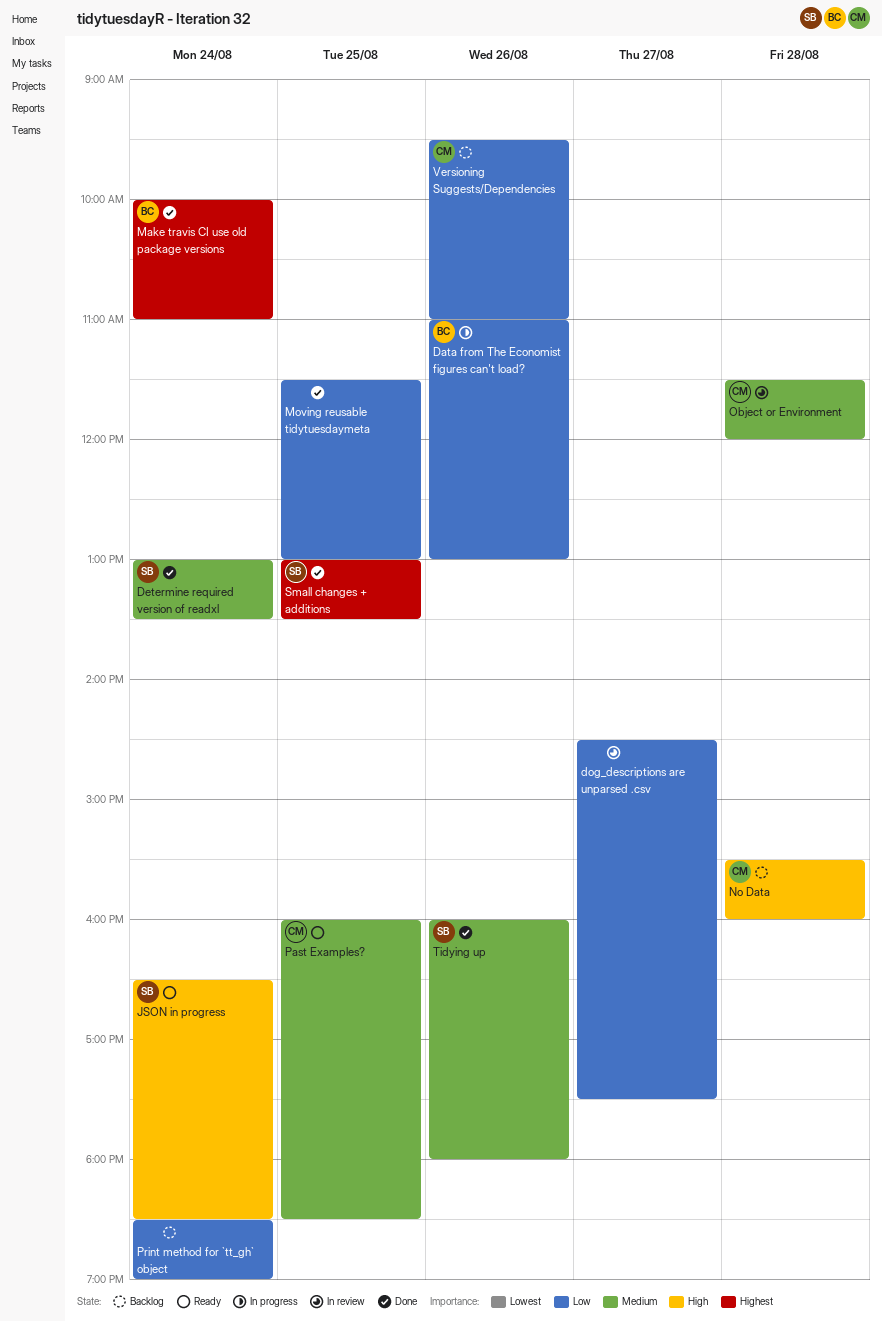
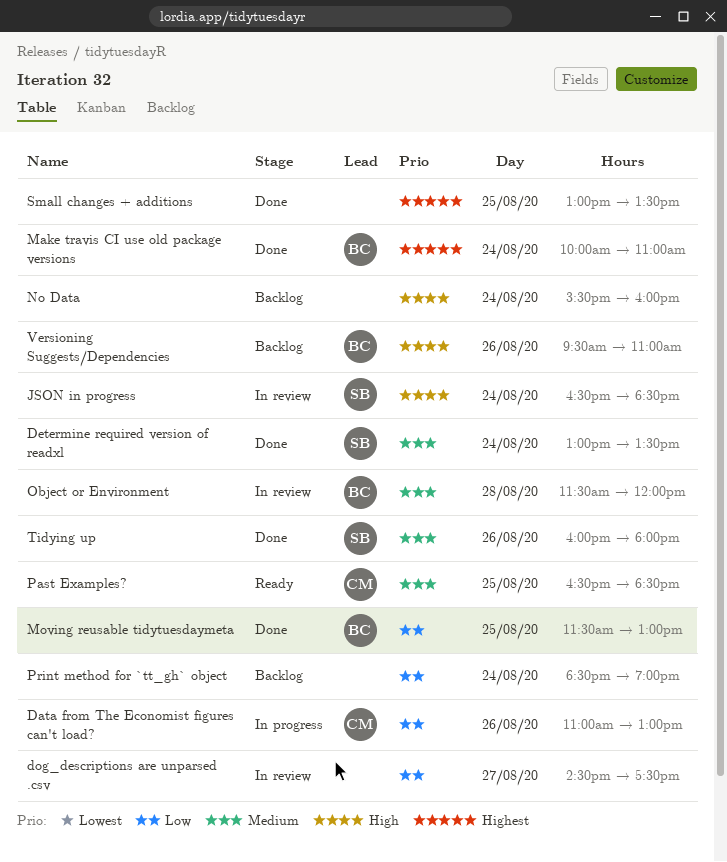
Data from The Economist figures can't load?, owner: BC -> CM
JSON in progress, status: Ready -> In review
Moving reusable tidytuesdaymeta, owner: none -> BC
No Data, owner: CM -> none
No Data, day: Aug 28 -> Aug 24
Object or Environment, owner: CM -> BC
Past Examples?, begins: 16:00 -> 16:30
Small changes + additions, owner: SB -> none
Versioning Suggests/Dependencies, owner: CM -> BC
Versioning Suggests/Dependencies, priority: Low -> High

